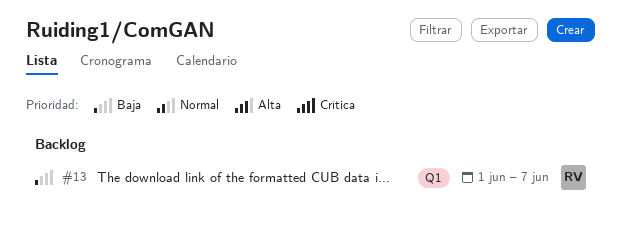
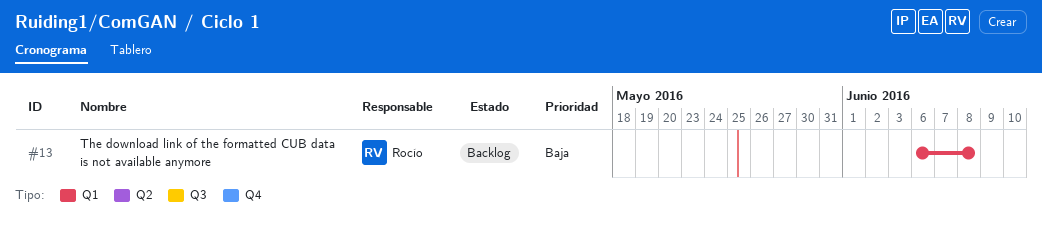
#13, start: Jun 1 -> Jun 6
#13, due: Jun 7 -> Jun 8

